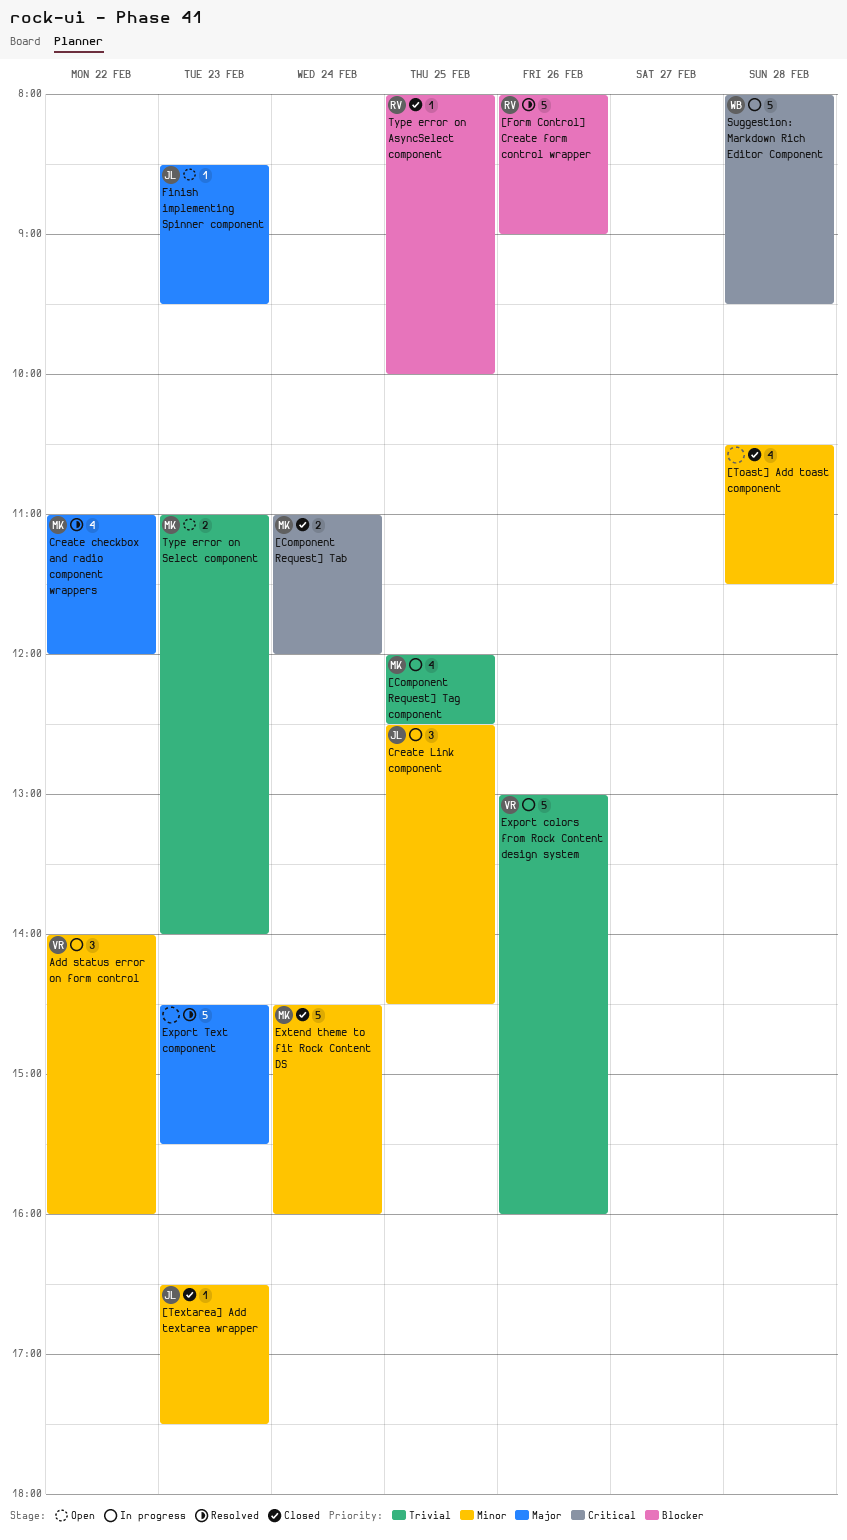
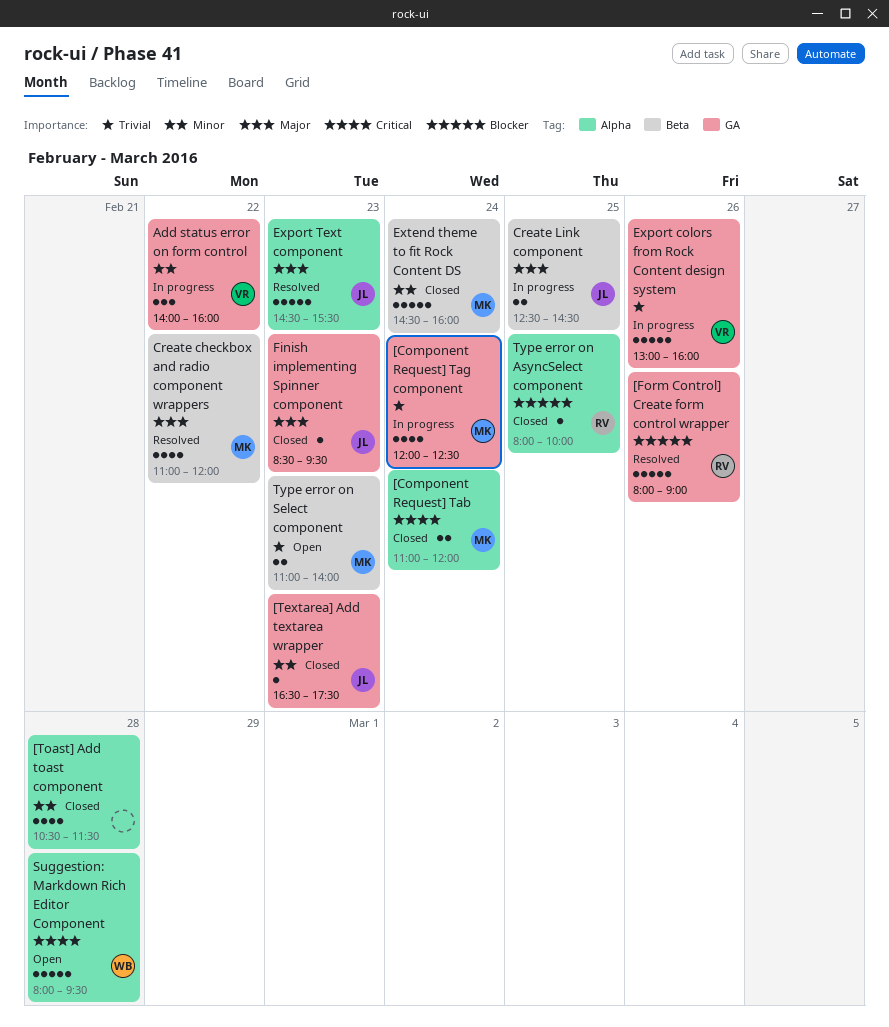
[Component Request] Tag component, day: Feb 25 -> Feb 24
Create Link component, priority: Minor -> Major
Create Link component, estimate: 3 -> 2
Export Text component, owner: none -> JL
Finish implementing Spinner component, status: Open -> Closed
Suggestion: Markdown Rich Editor Component, status: In progress -> Open

